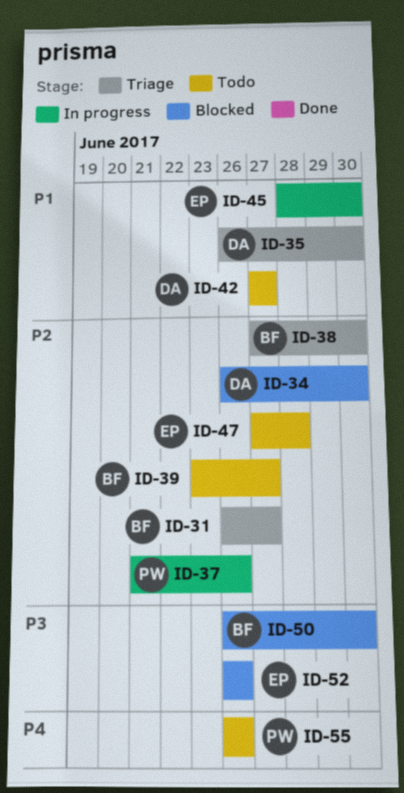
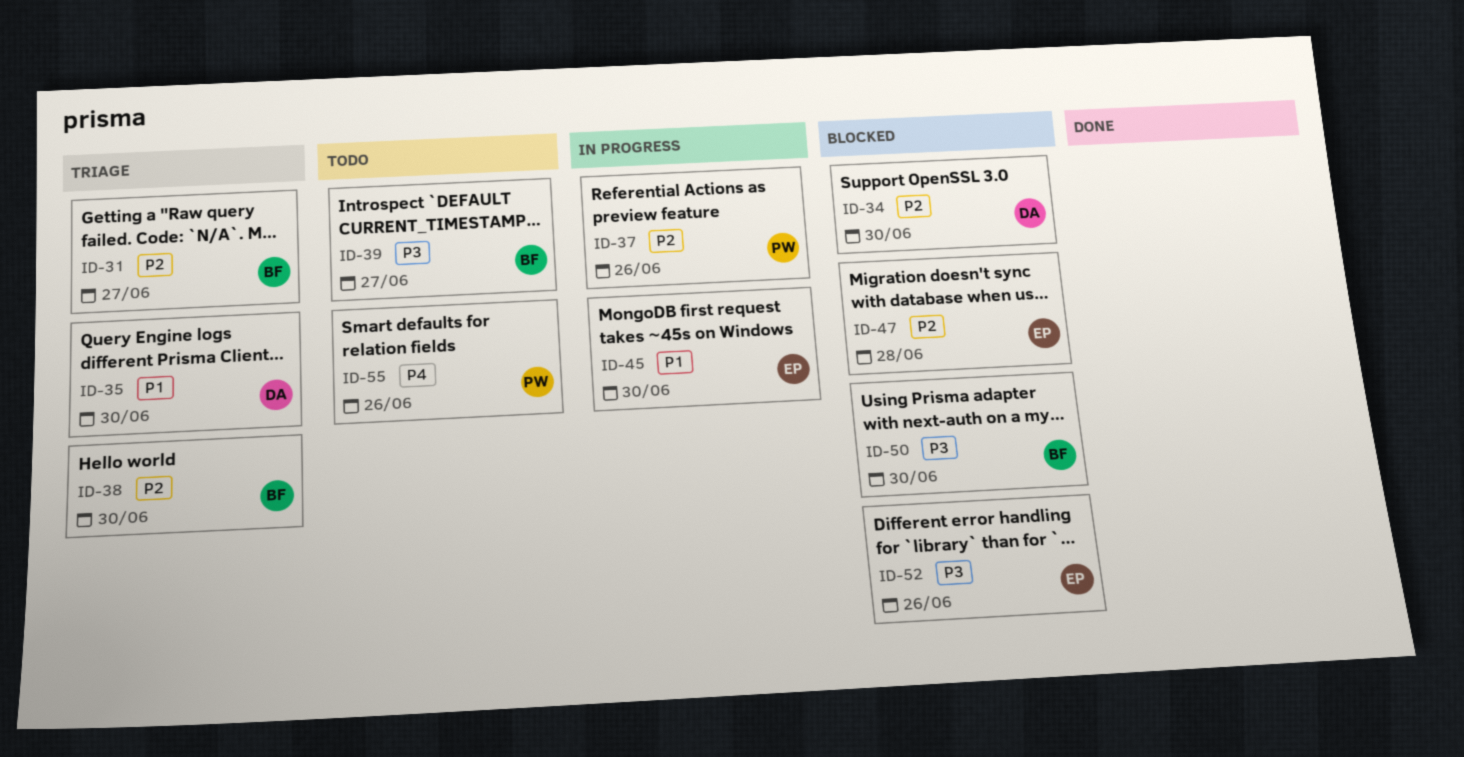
ID-39, priority: P2 -> P3
ID-42: present -> none
ID-47, status: Todo -> Blocked

